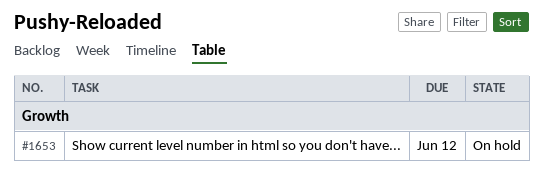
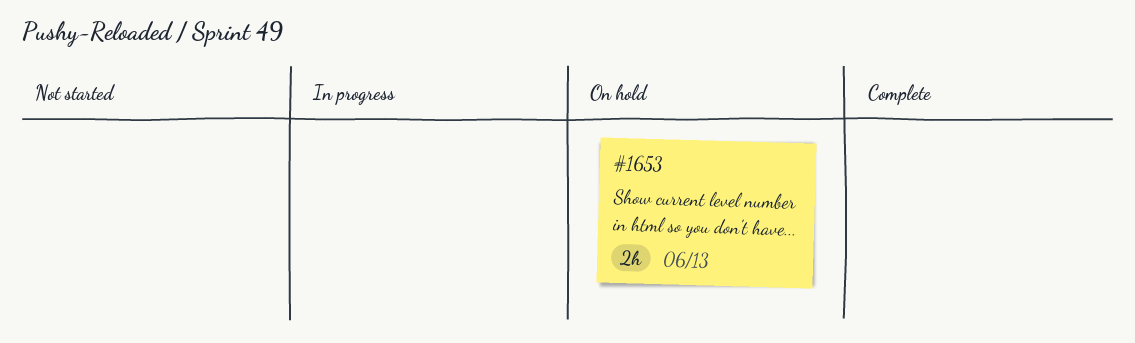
#1653, due: Jun 12 -> Jun 13

